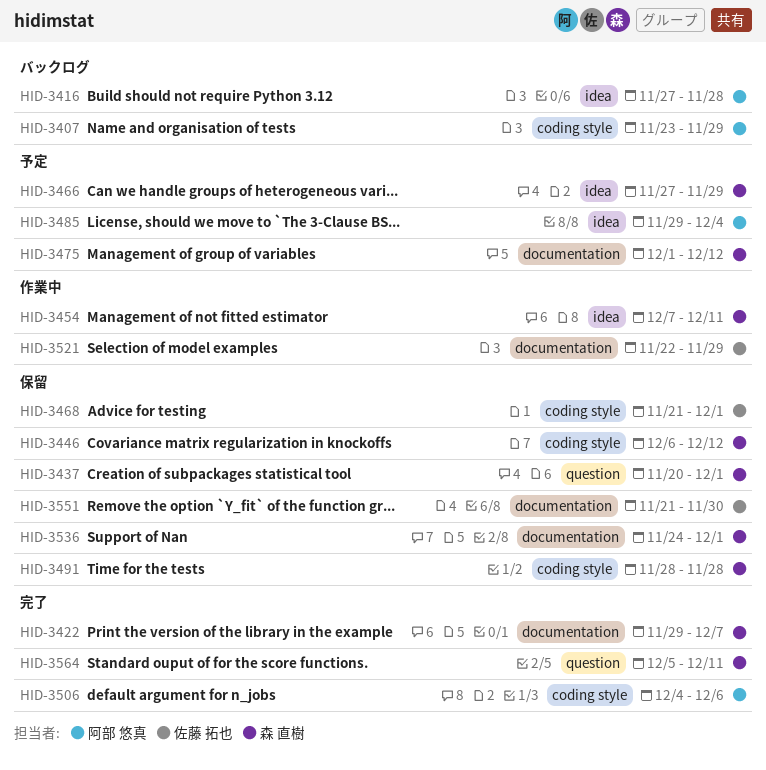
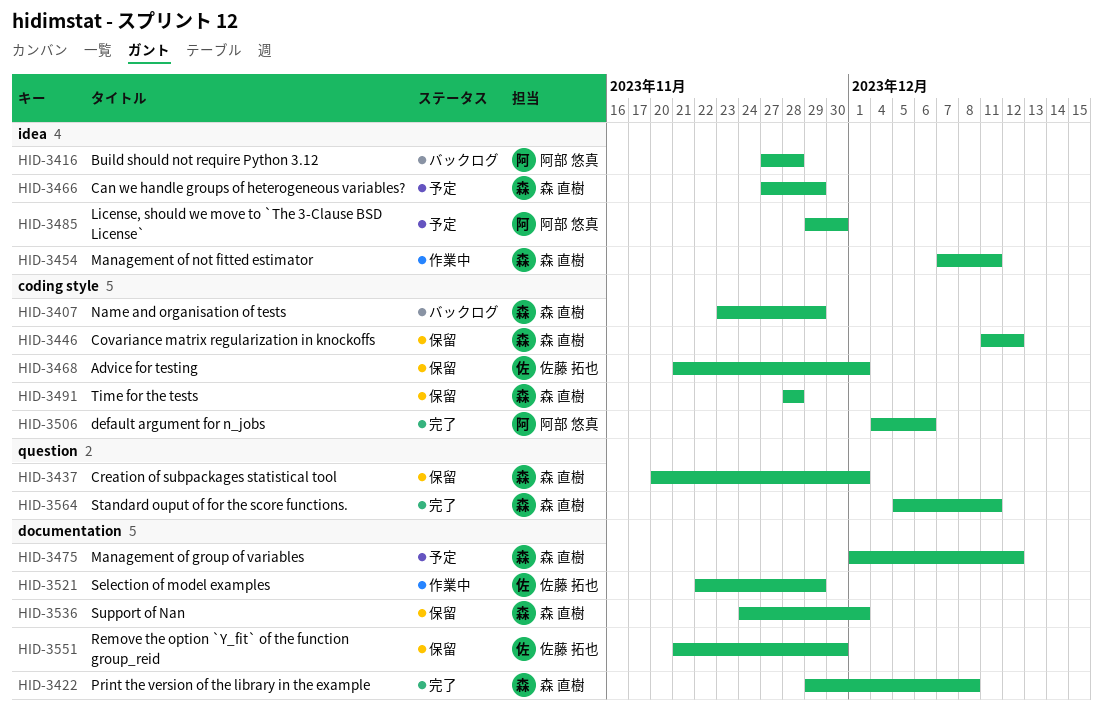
HID-3407, owner: 阿部 悠真 -> 森 直樹
HID-3422, due: Dec 7 -> Dec 8
HID-3446, start: Dec 6 -> Dec 11
HID-3485, due: Dec 4 -> Nov 30

